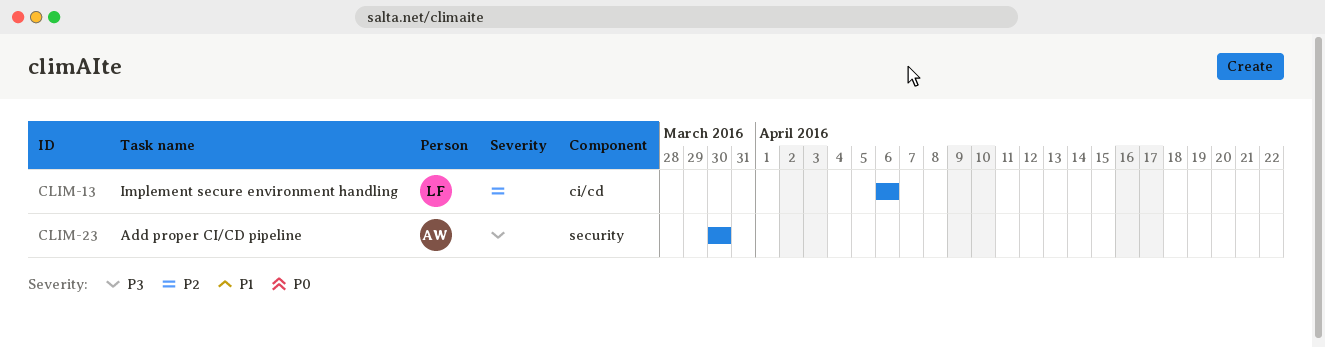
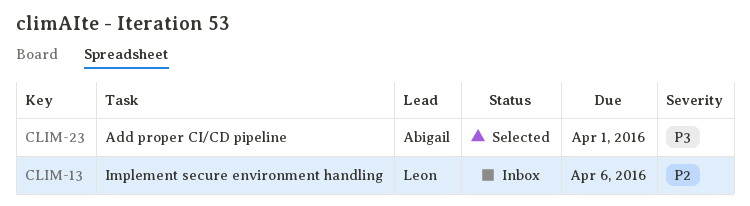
CLIM-23, due: Mar 30 -> Apr 1

